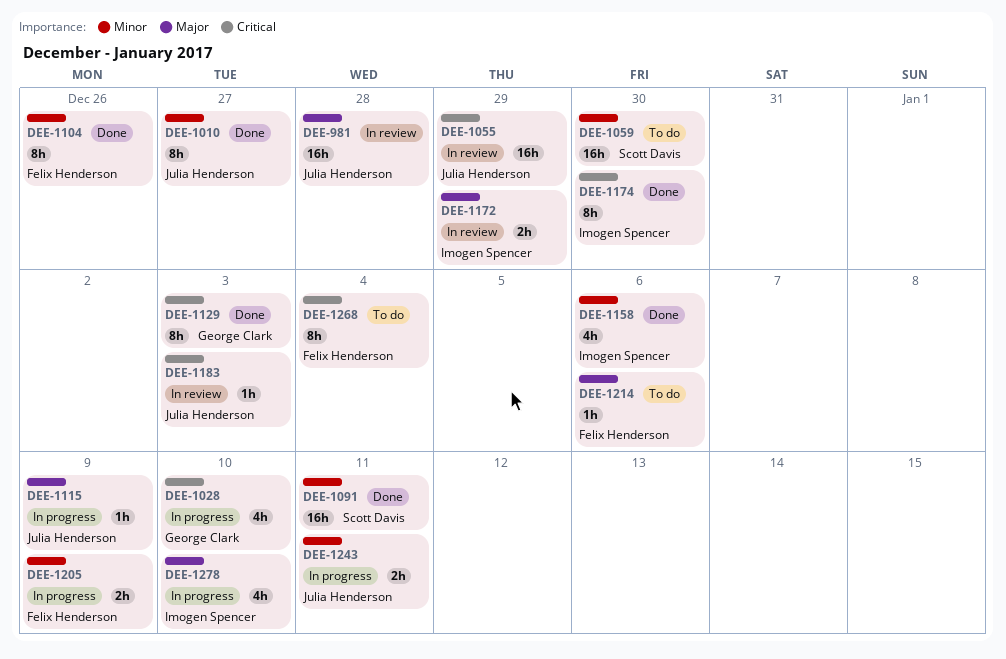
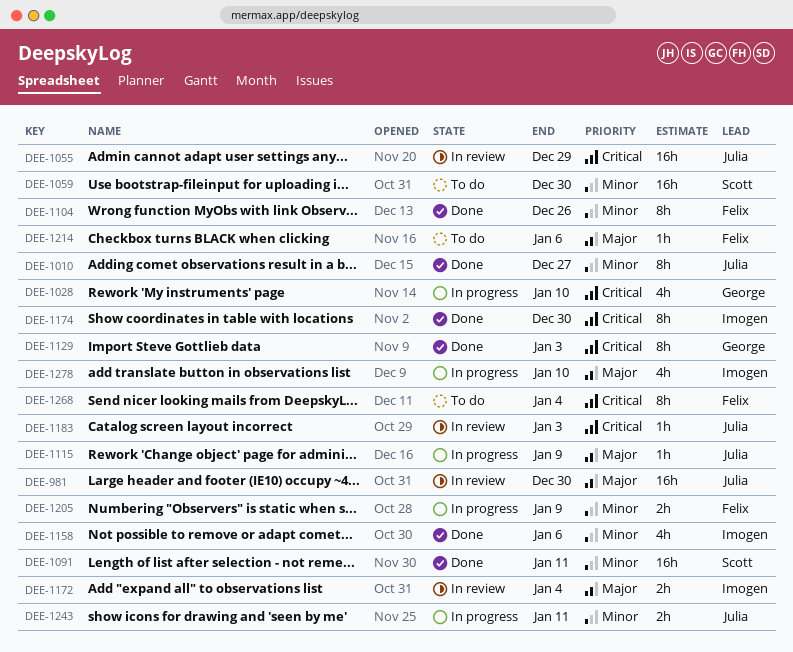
DEE-981, due: Dec 28 -> Dec 30
DEE-1172, due: Dec 29 -> Jan 4

